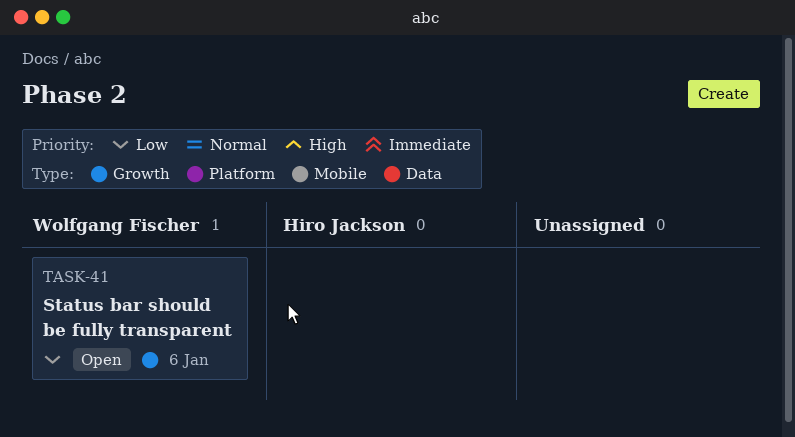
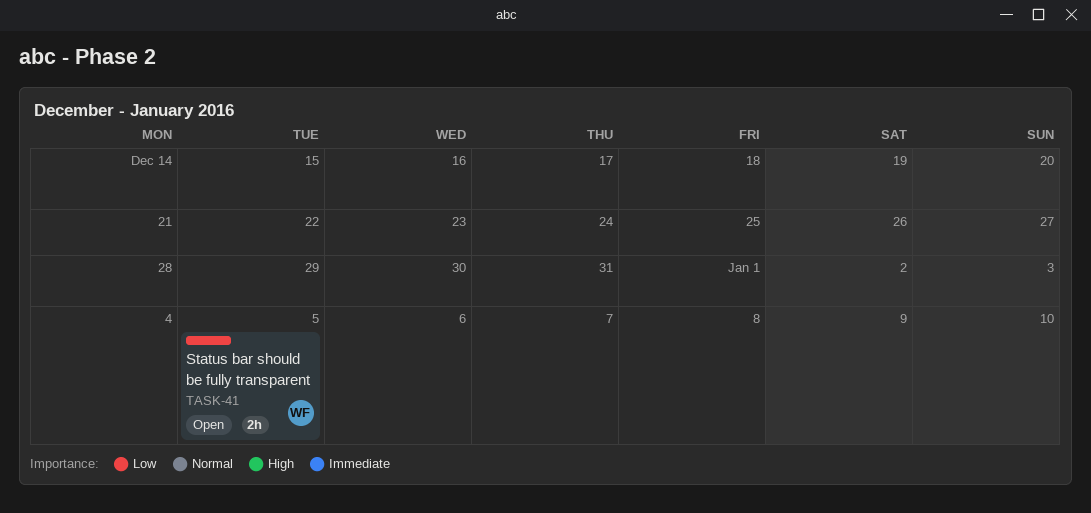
TASK-41, due: Jan 6 -> Jan 5

